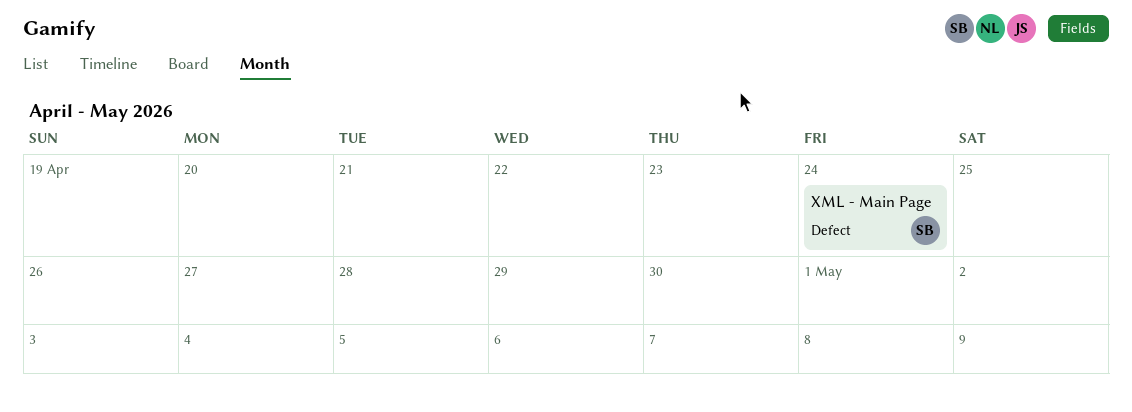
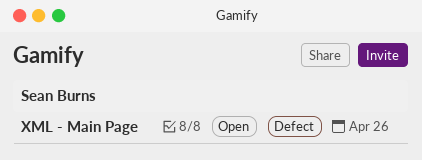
XML - Main Page, due: Apr 24 -> Apr 26

